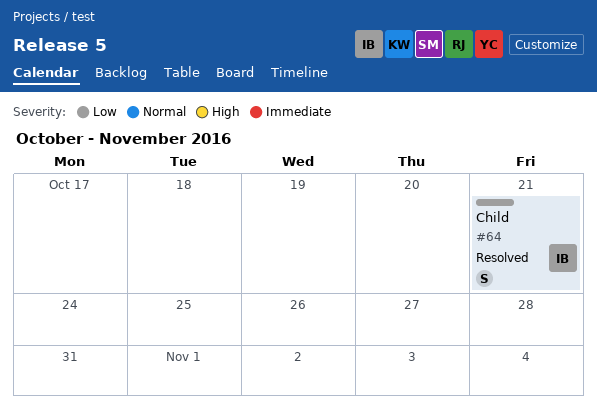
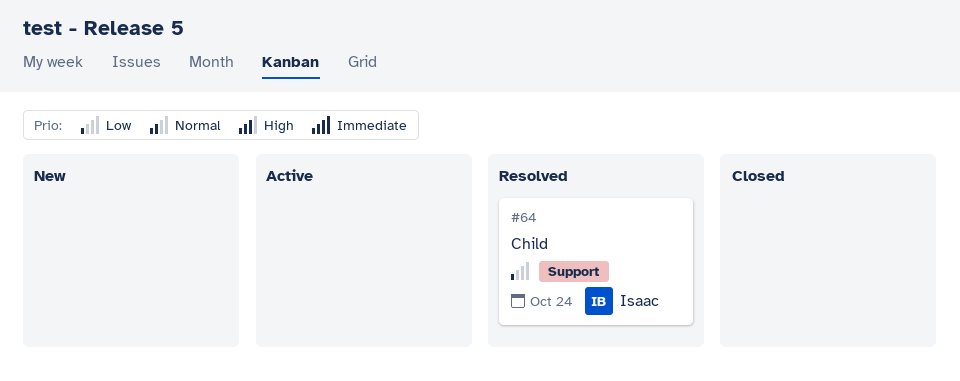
#64, due: Oct 21 -> Oct 24

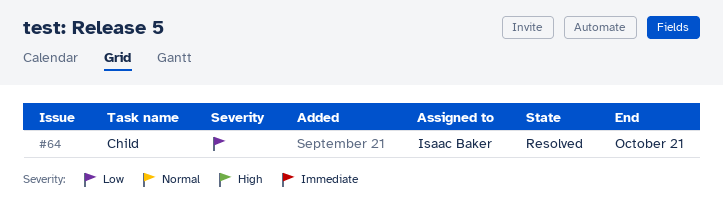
#64, due: Oct 24 -> Oct 21

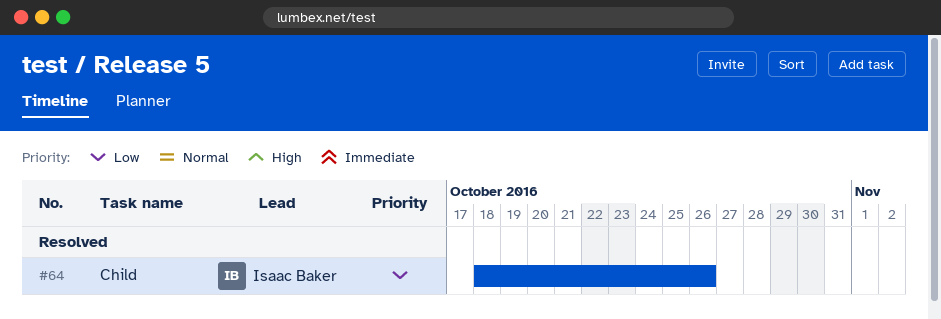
#64, due: Oct 21 -> Oct 26

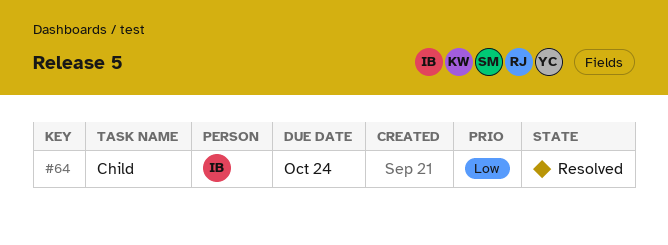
#64, due: Oct 26 -> Oct 24

